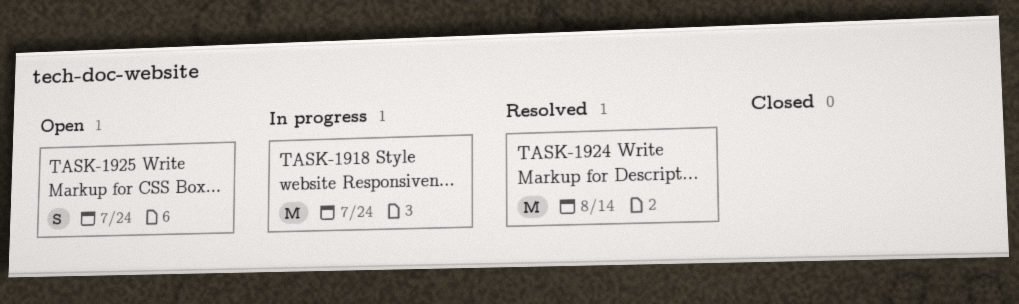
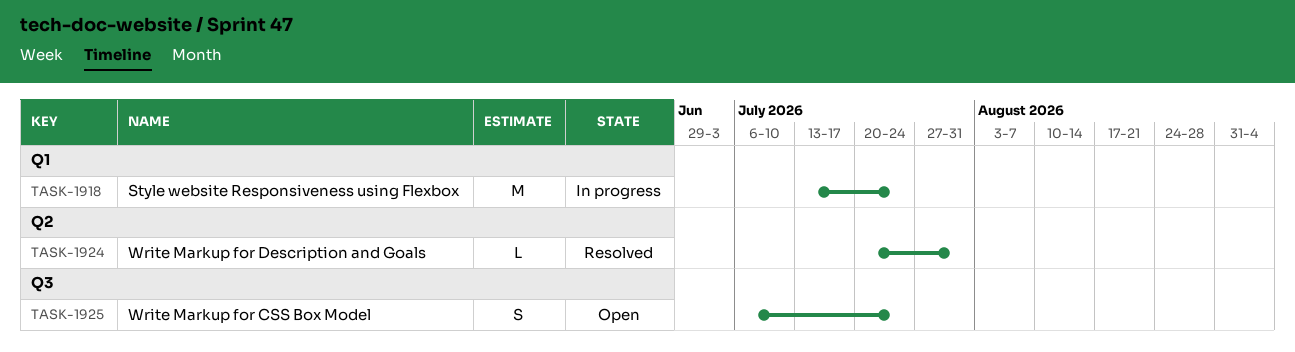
TASK-1924, estimate: M -> L
TASK-1924, due: Aug 14 -> Jul 31

